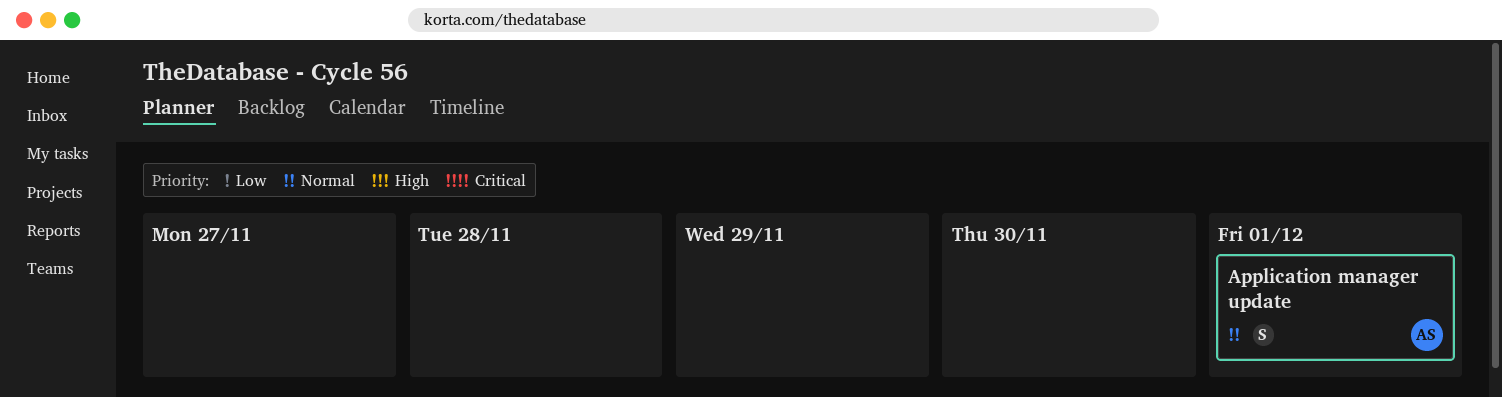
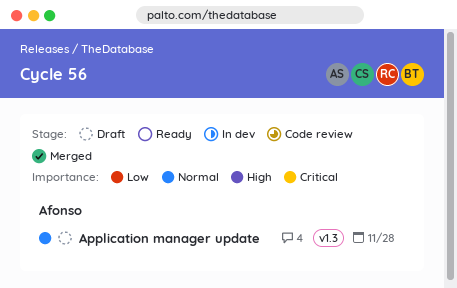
Application manager update, due: Dec 1 -> Nov 28

